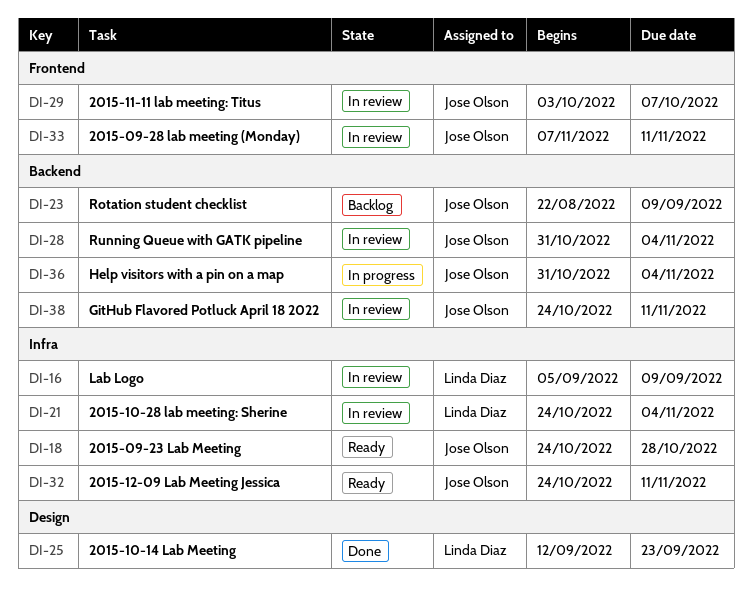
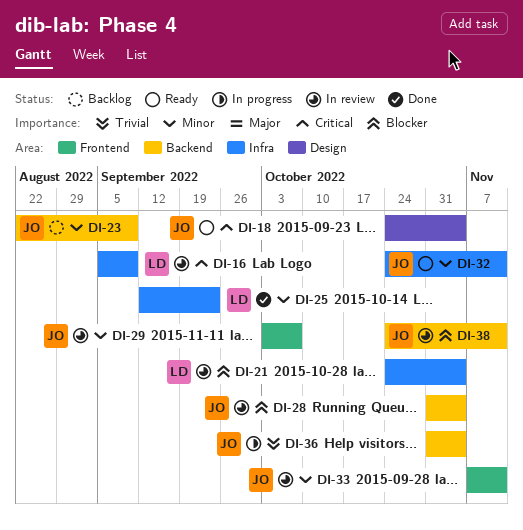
DI-18, label: Infra -> Design
DI-18, due: Oct 28 -> Nov 4
DI-25, label: Design -> Infra

